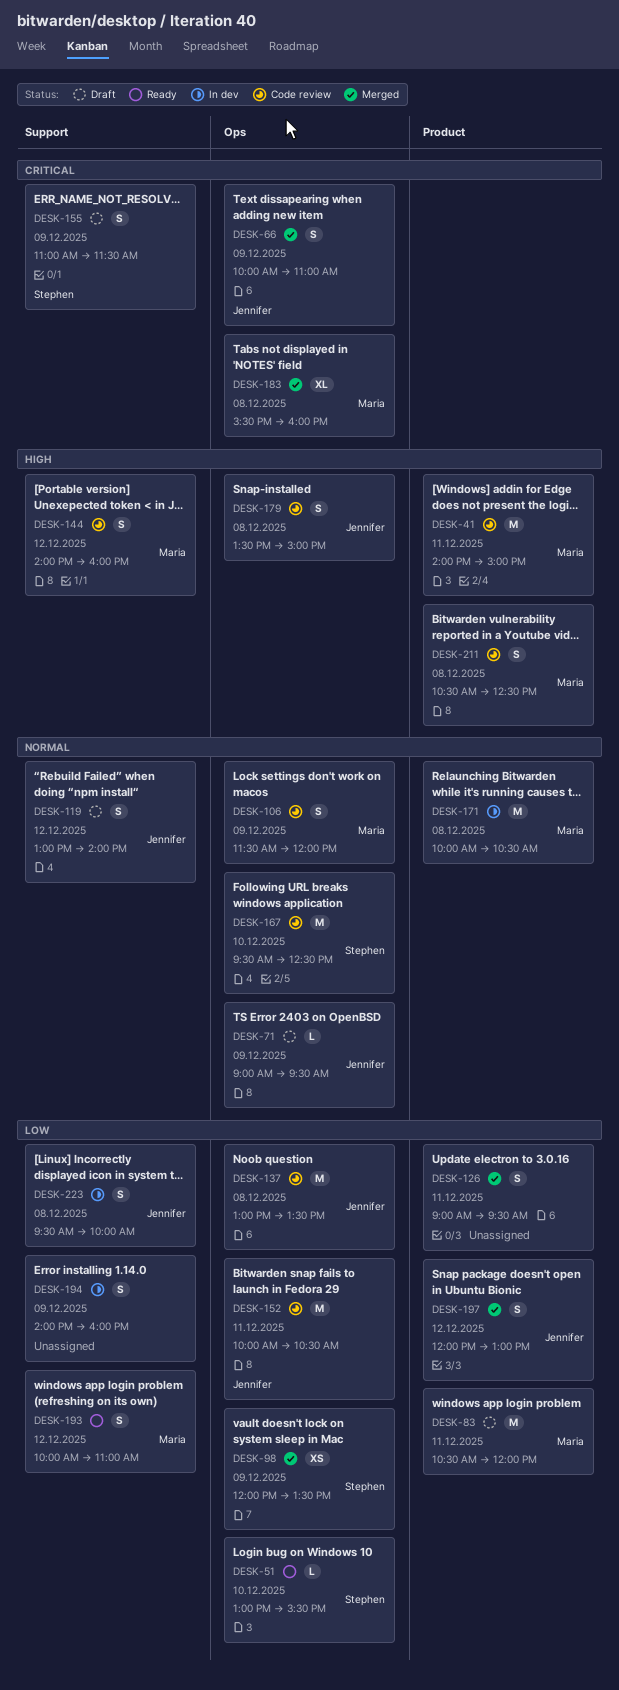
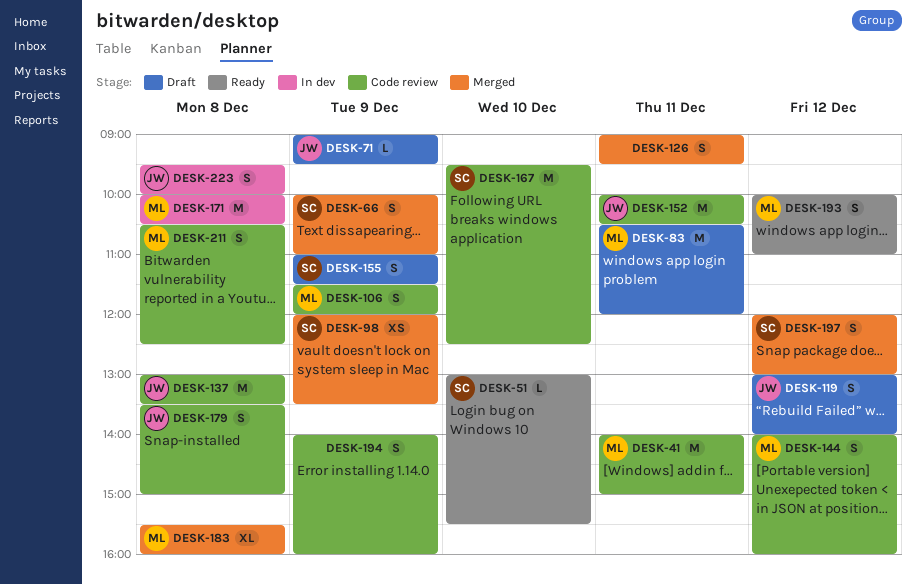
DESK-66, owner: Jennifer -> Stephen
DESK-194, status: In dev -> Code review
DESK-197, owner: Jennifer -> Stephen

